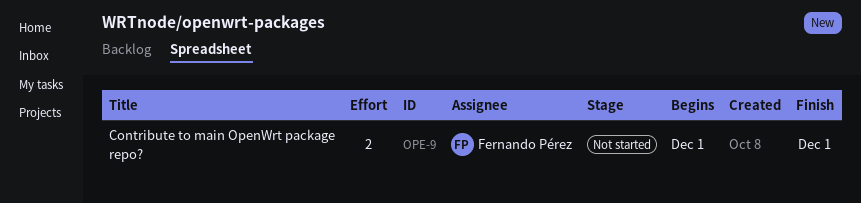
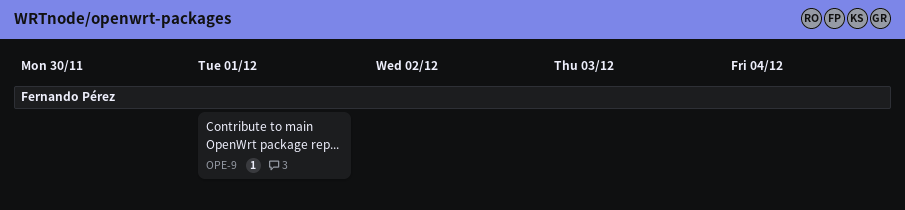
OPE-9, estimate: 2 -> 1

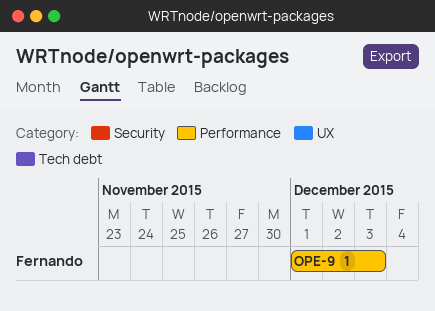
OPE-9, due: Dec 1 -> Dec 3

